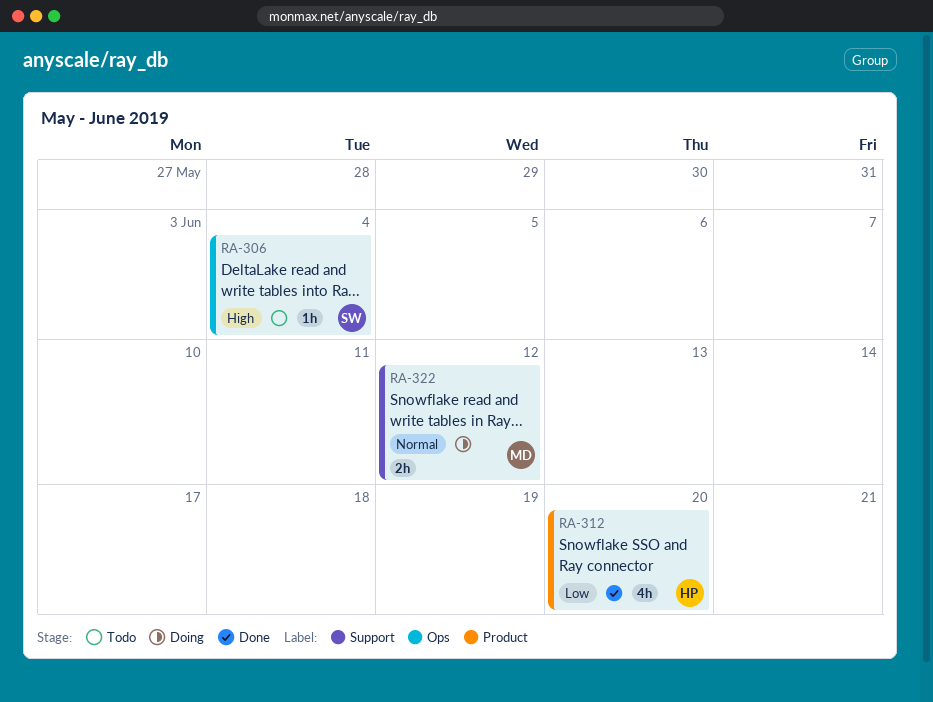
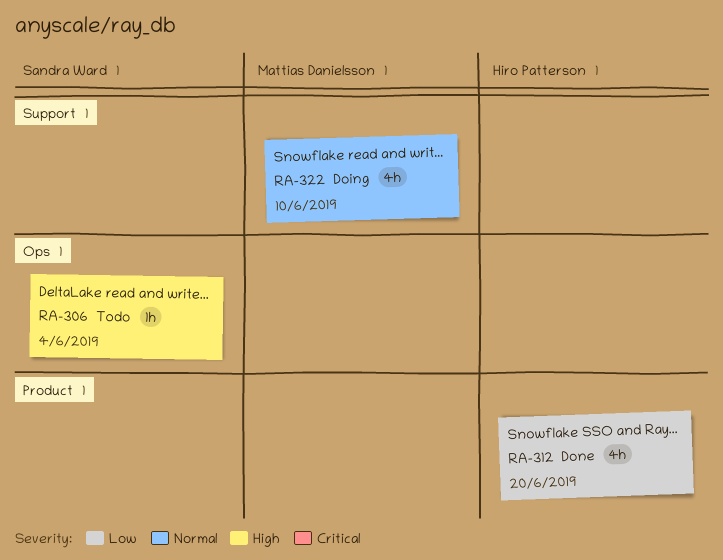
RA-322, estimate: 2h -> 4h
RA-322, due: Jun 12 -> Jun 10

